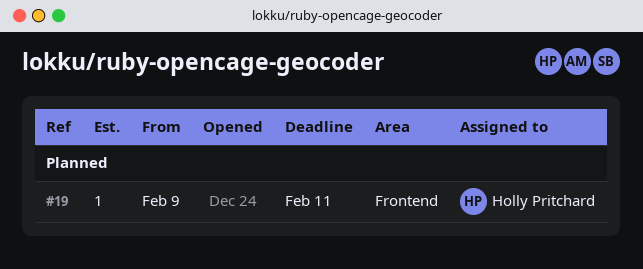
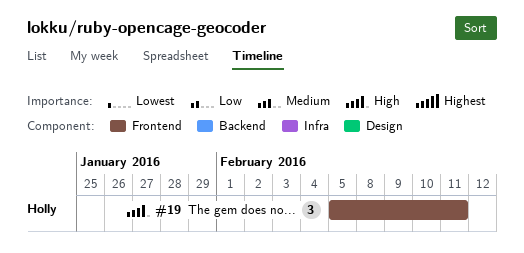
#19, estimate: 1 -> 3
#19, start: Feb 9 -> Feb 5

